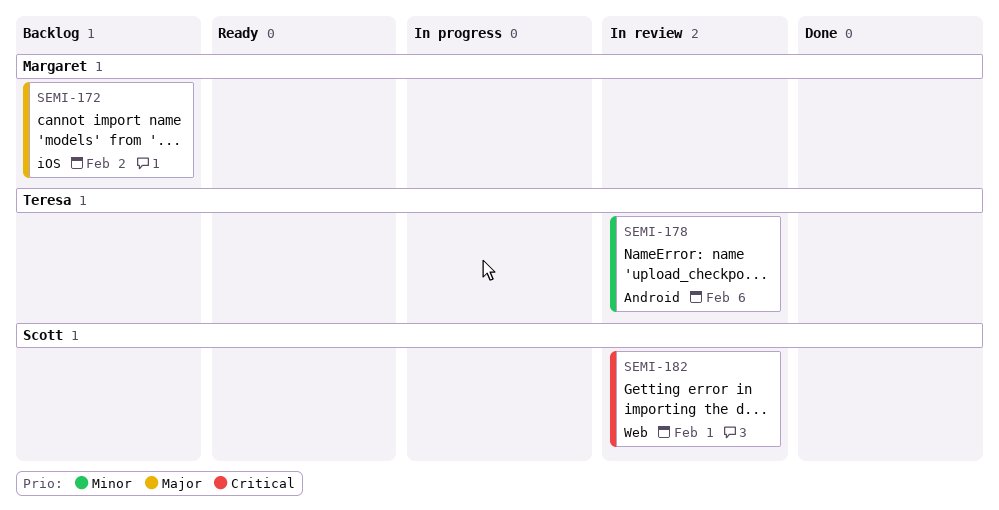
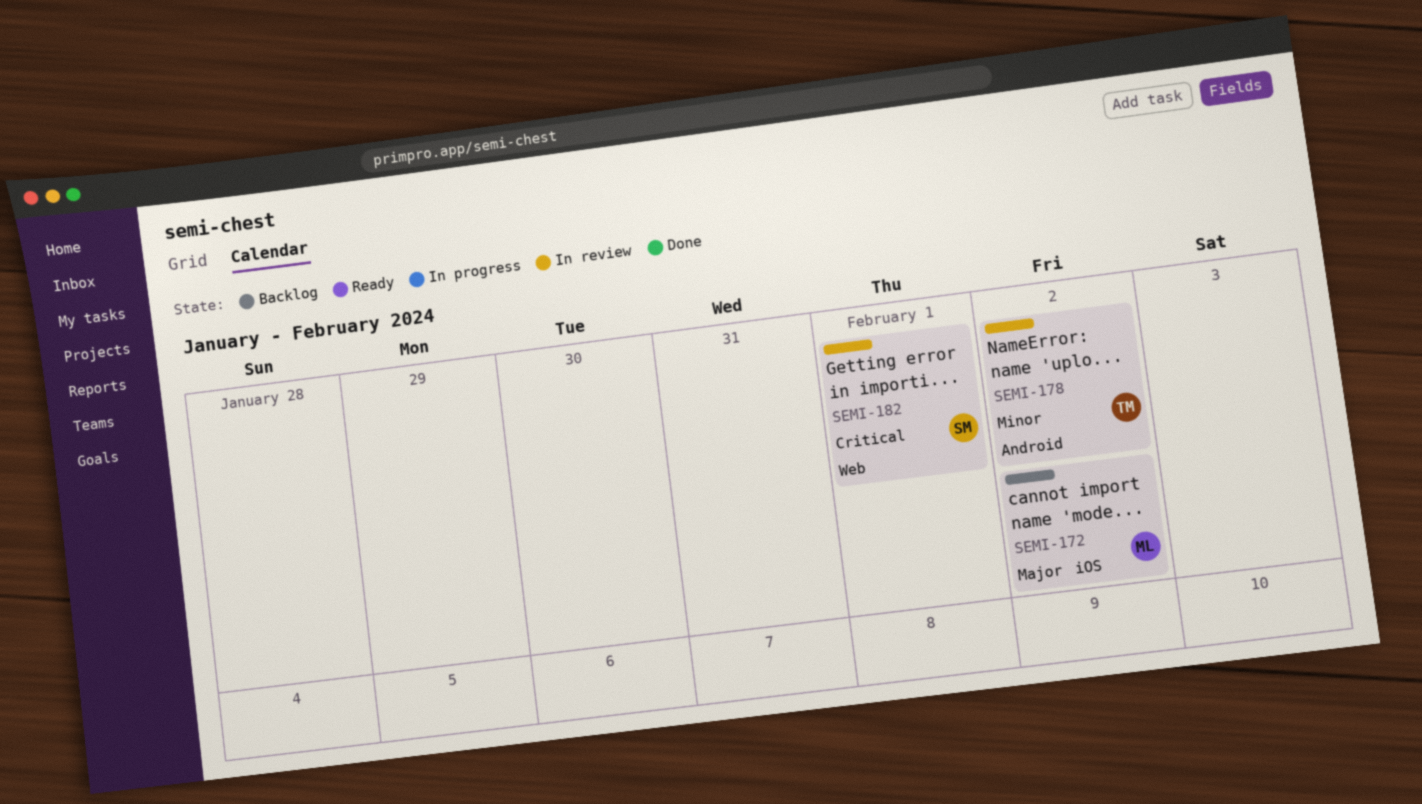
SEMI-178, due: Feb 6 -> Feb 2

